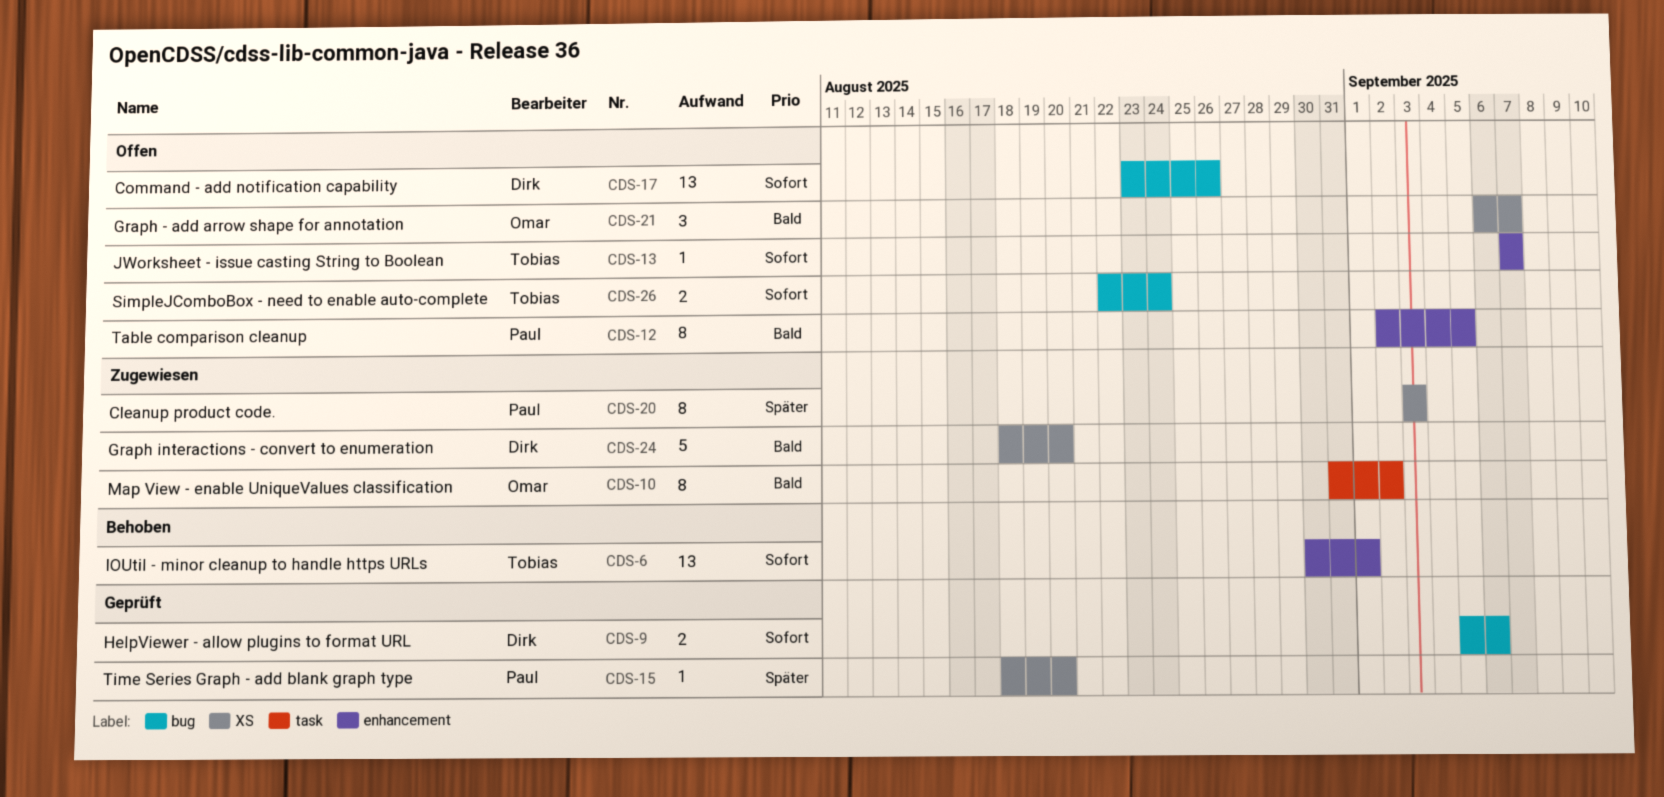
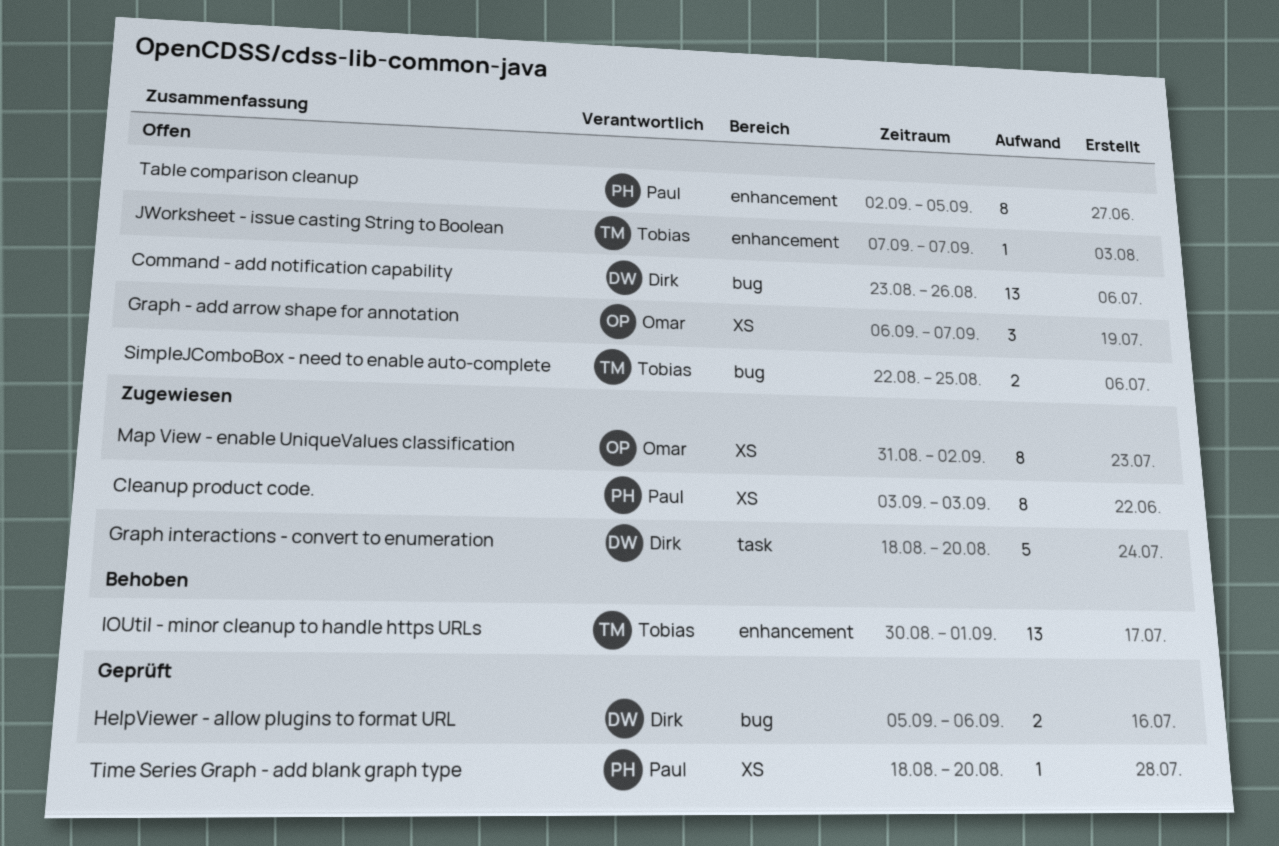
Graph interactions - convert to enumeration, label: XS -> task
Map View - enable UniqueValues classification, label: task -> XS
SimpleJComboBox - need to enable auto-complete, due: Aug 24 -> Aug 25

